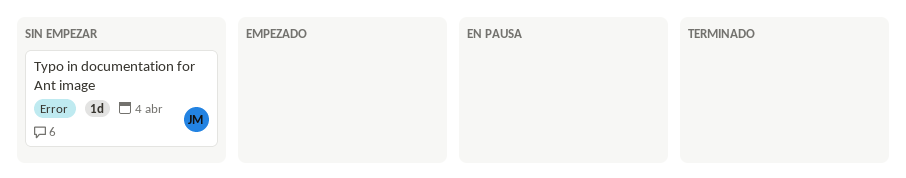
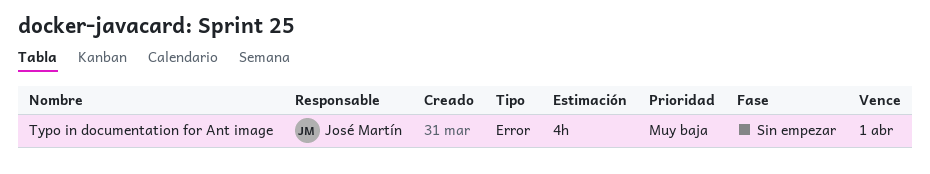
Typo in documentation for Ant image, estimate: 1d -> 4h
Typo in documentation for Ant image, due: Apr 4 -> Apr 1

